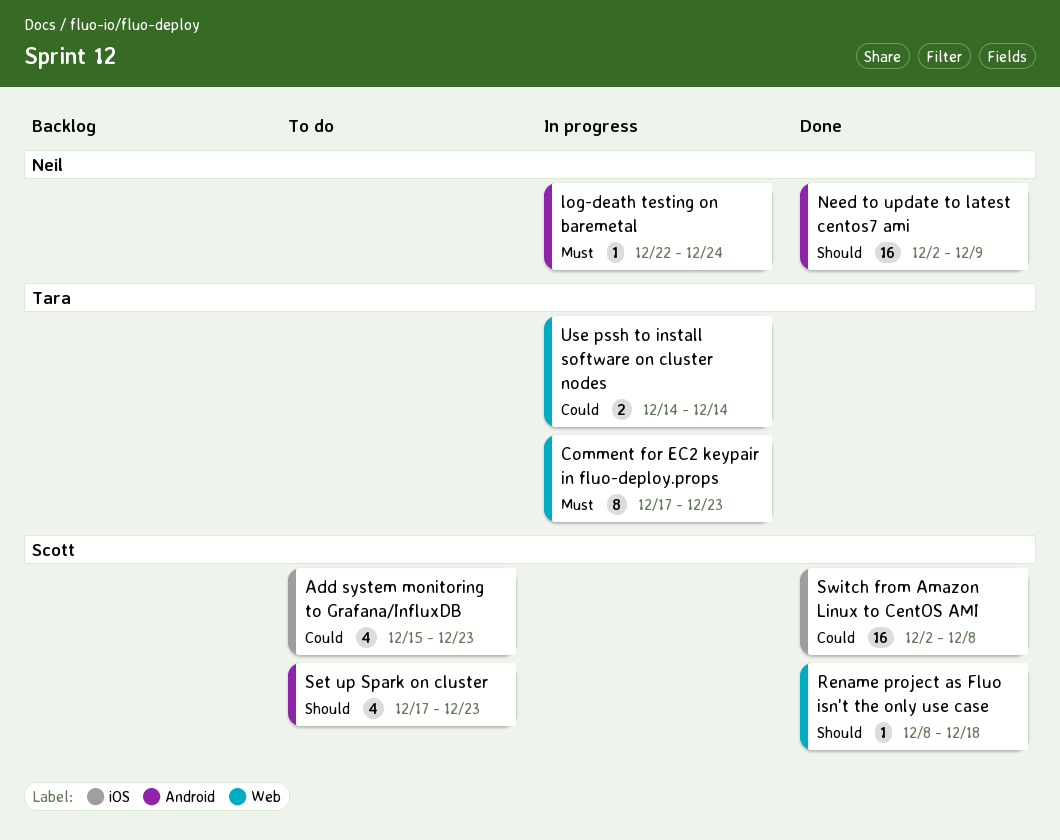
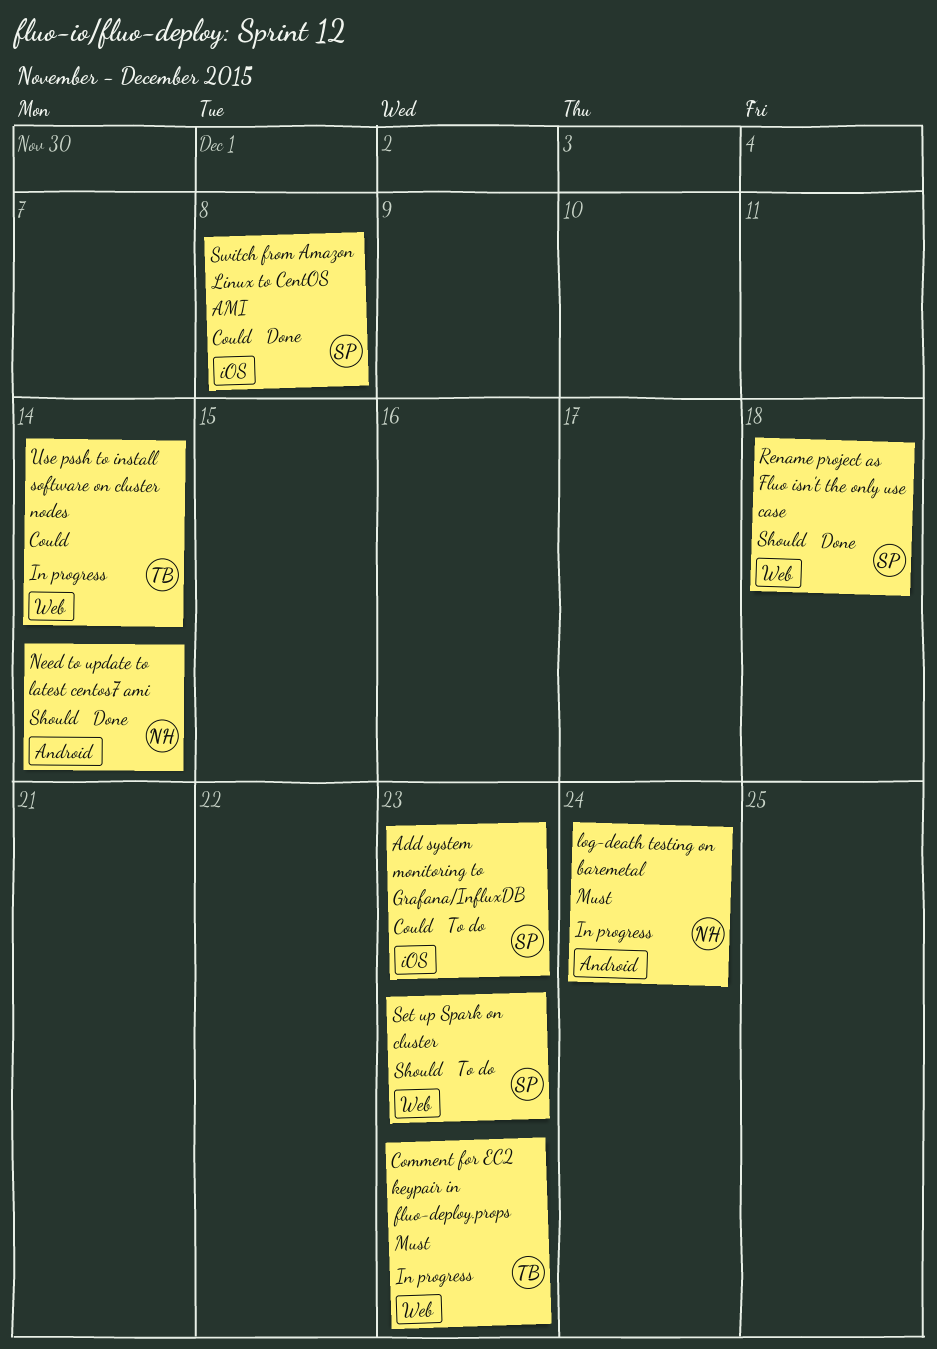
Need to update to latest centos7 ami, due: Dec 9 -> Dec 14
Set up Spark on cluster, label: Android -> Web

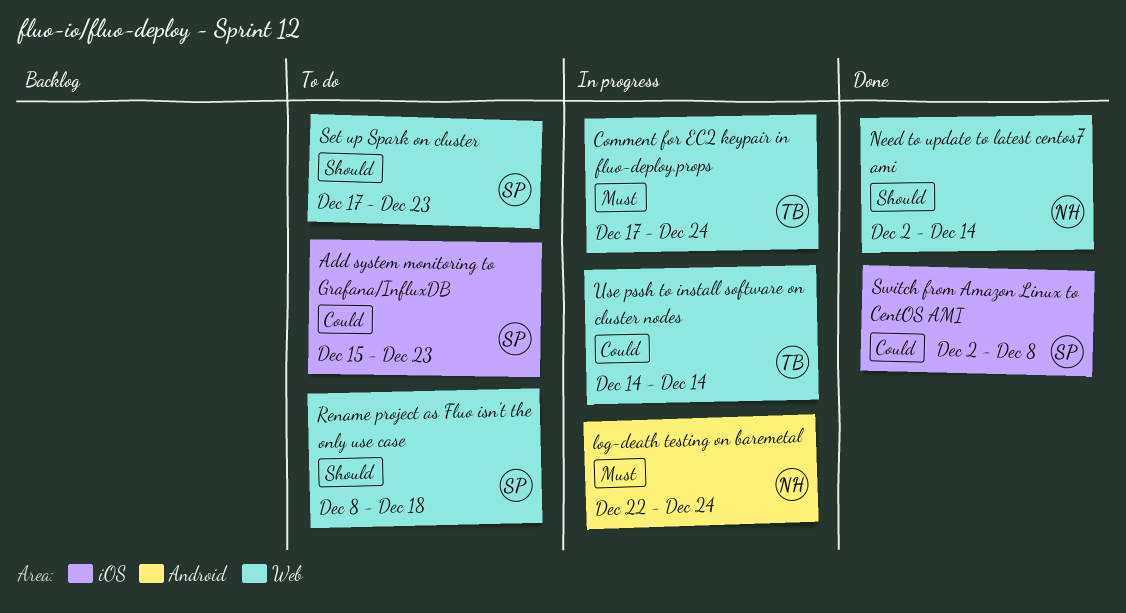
Comment for EC2 keypair in fluo-deploy.props, due: Dec 23 -> Dec 24
Need to update to latest centos7 ami, label: Android -> Web
Rename project as Fluo isn't the only use case, status: Done -> To do

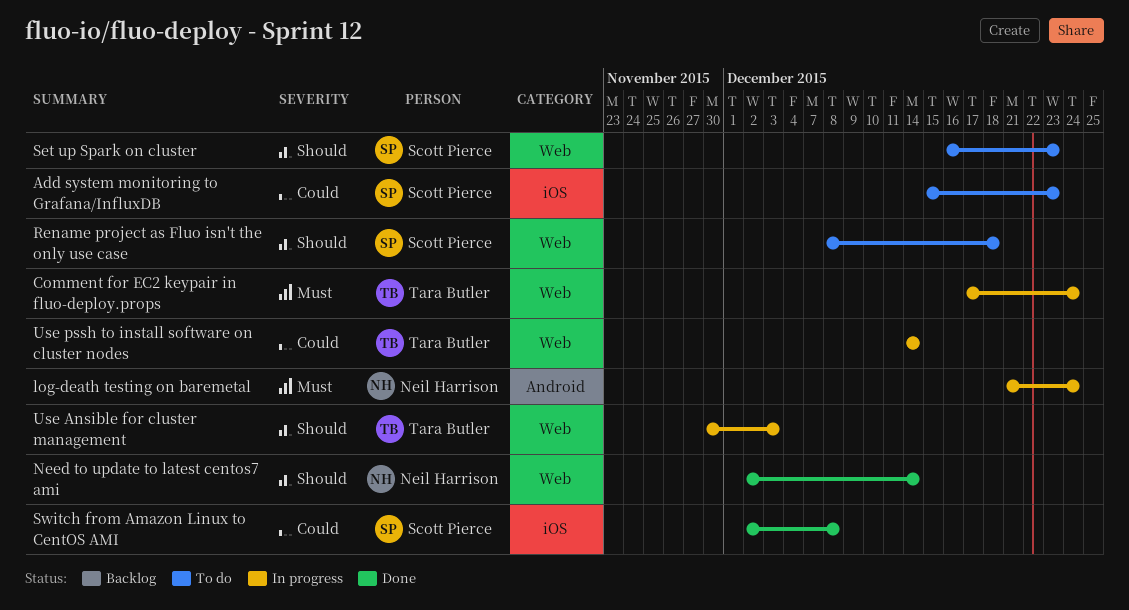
log-death testing on baremetal, start: Dec 22 -> Dec 21
Set up Spark on cluster, start: Dec 17 -> Dec 16
Use Ansible for cluster management: none -> present

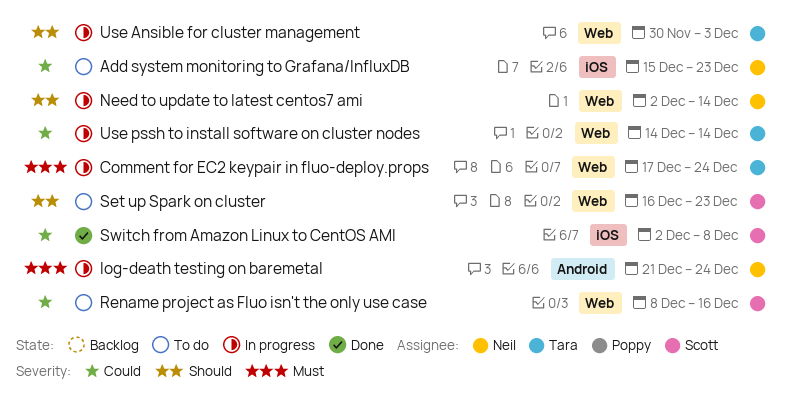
Add system monitoring to Grafana/InfluxDB, owner: Scott Pierce -> Neil Harrison
Need to update to latest centos7 ami, status: Done -> In progress
Rename project as Fluo isn't the only use case, priority: Should -> Could
Rename project as Fluo isn't the only use case, due: Dec 18 -> Dec 16

